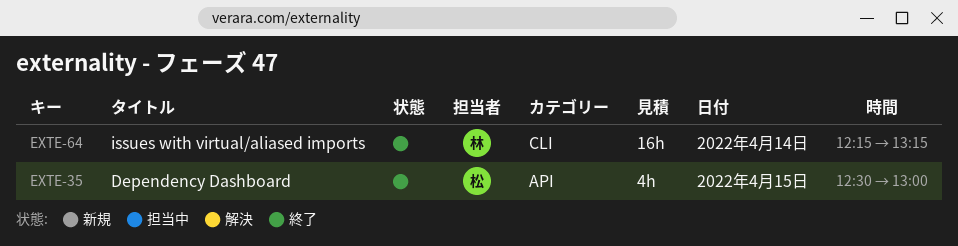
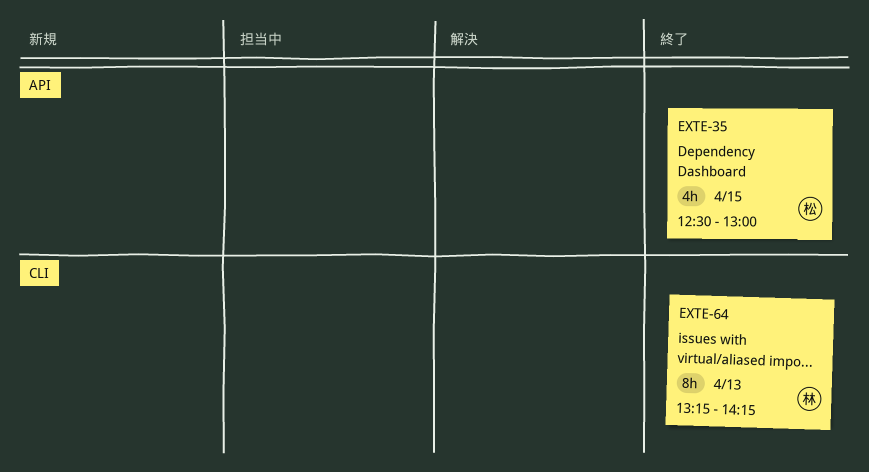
EXTE-64, estimate: 16h -> 8h
EXTE-64, day: Apr 14 -> Apr 13
EXTE-64, begins: 12:15 -> 13:15
EXTE-64, ends: 13:15 -> 14:15

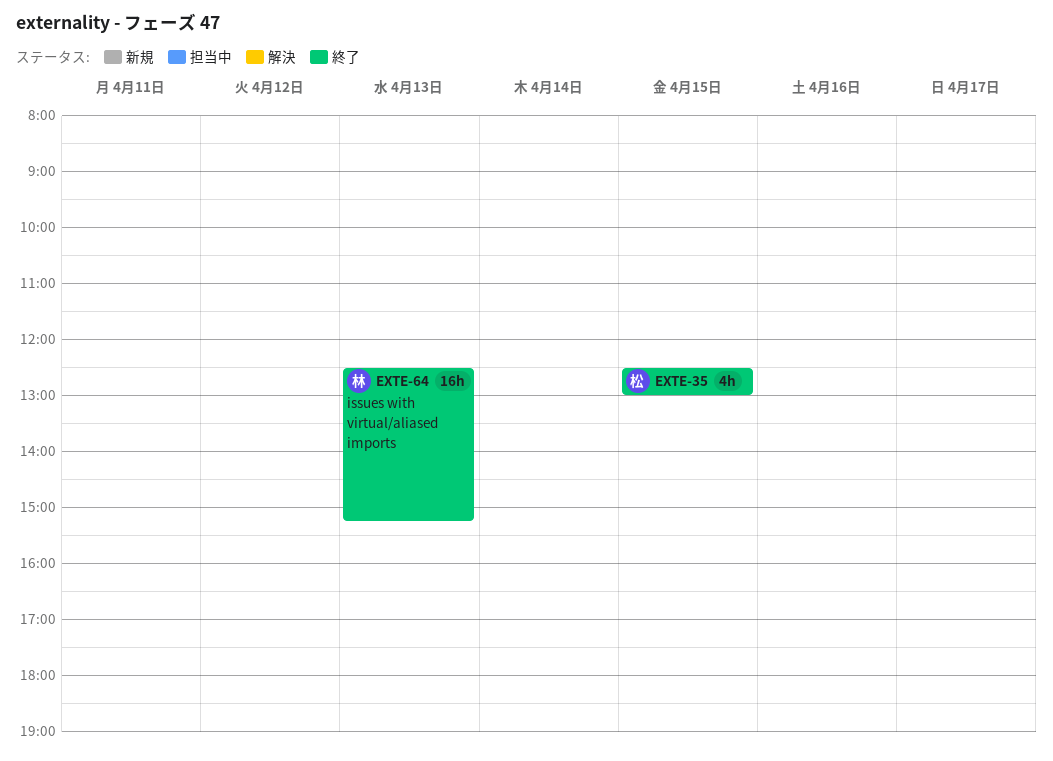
EXTE-64, estimate: 8h -> 16h
EXTE-64, begins: 13:15 -> 12:30
EXTE-64, ends: 14:15 -> 15:15

